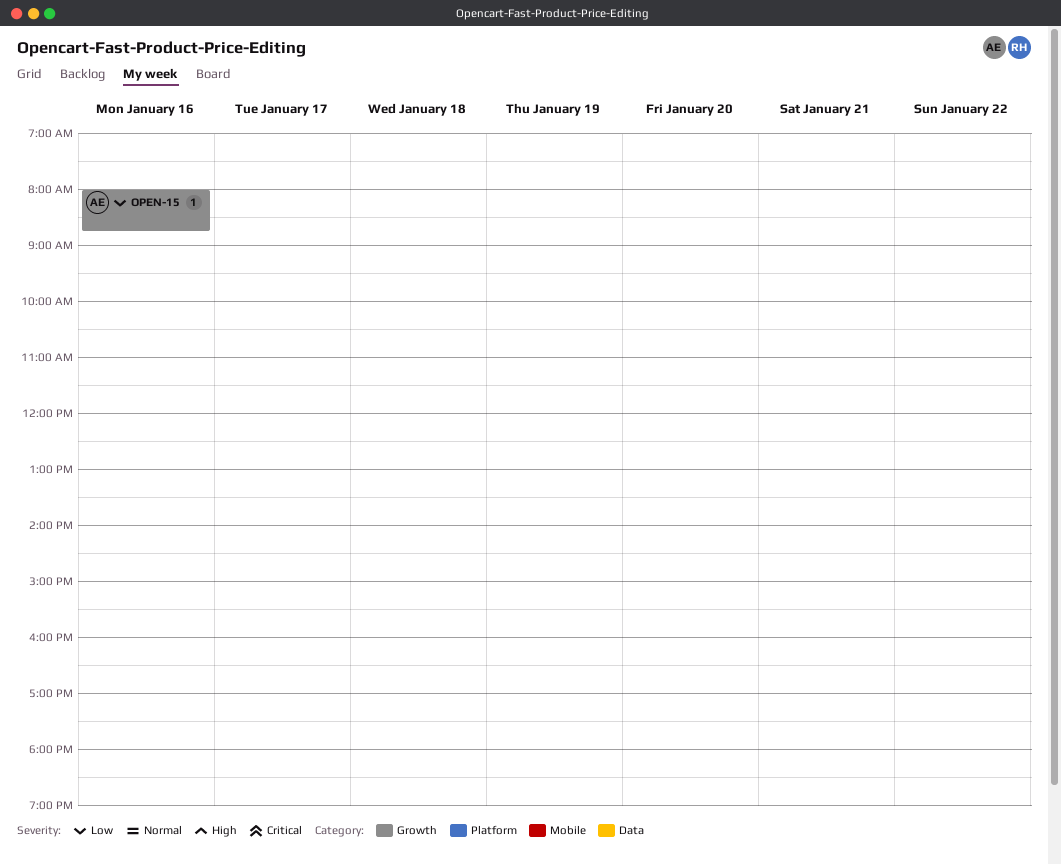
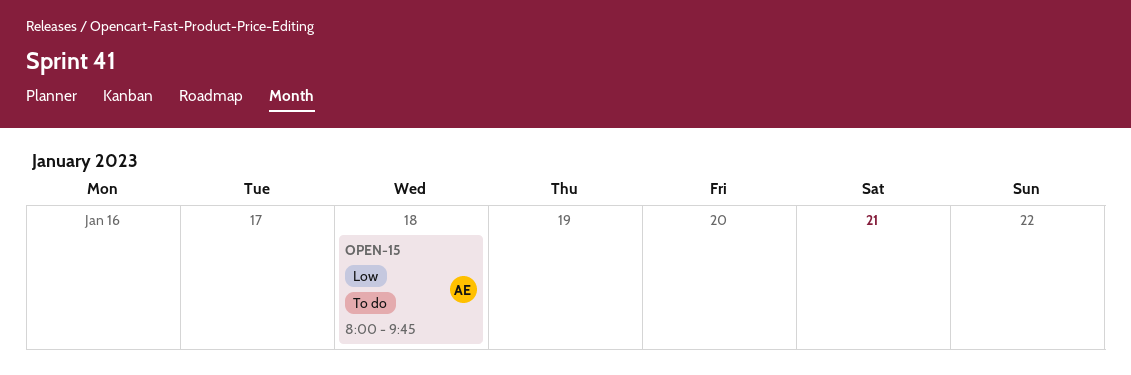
OPEN-15, day: Jan 16 -> Jan 18
OPEN-15, ends: 08:45 -> 09:45

